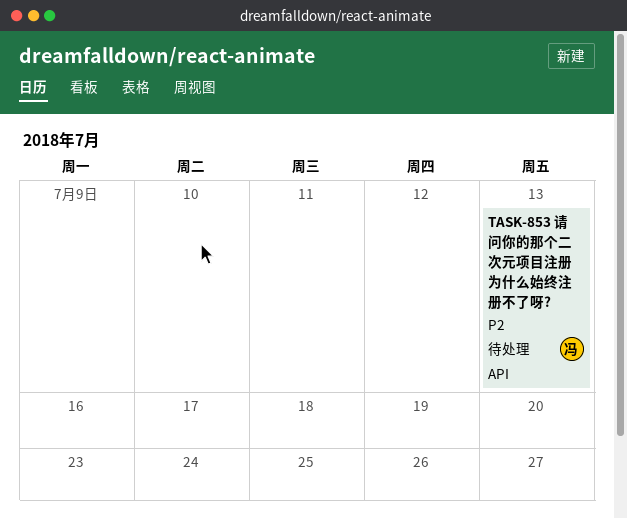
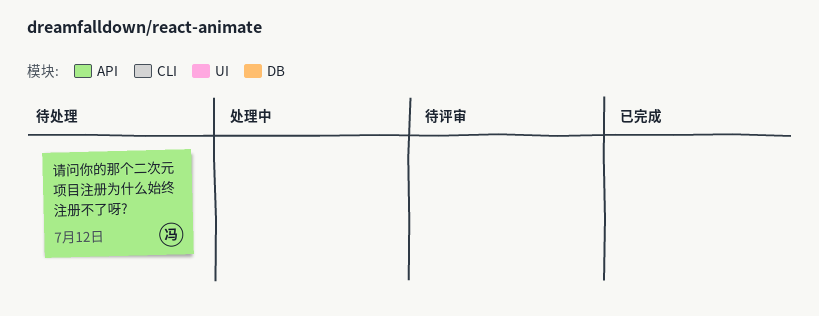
请问你的那个二次元项目注册为什么始终注册不了呀?, due: Jul 13 -> Jul 12

